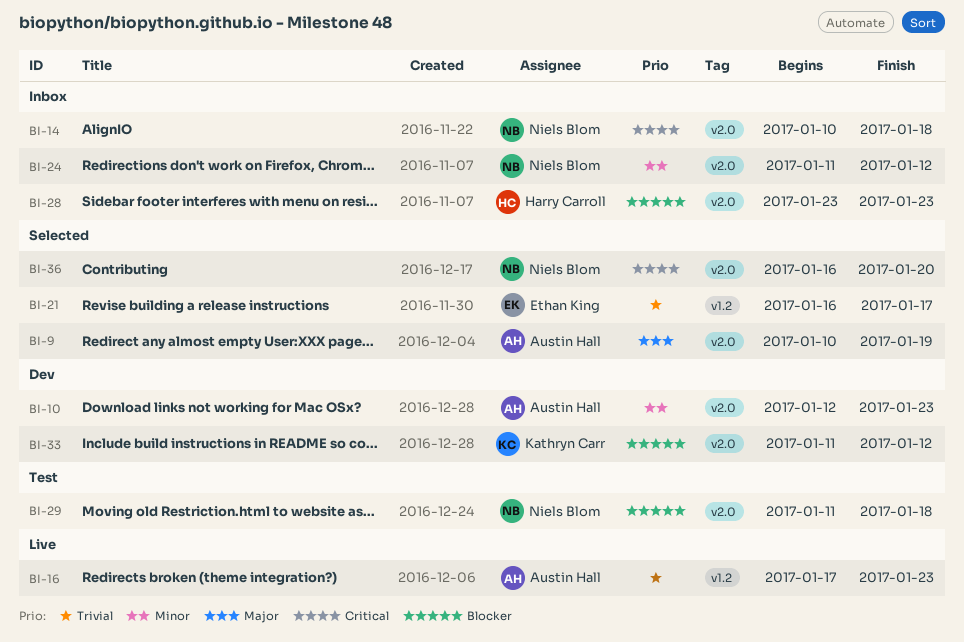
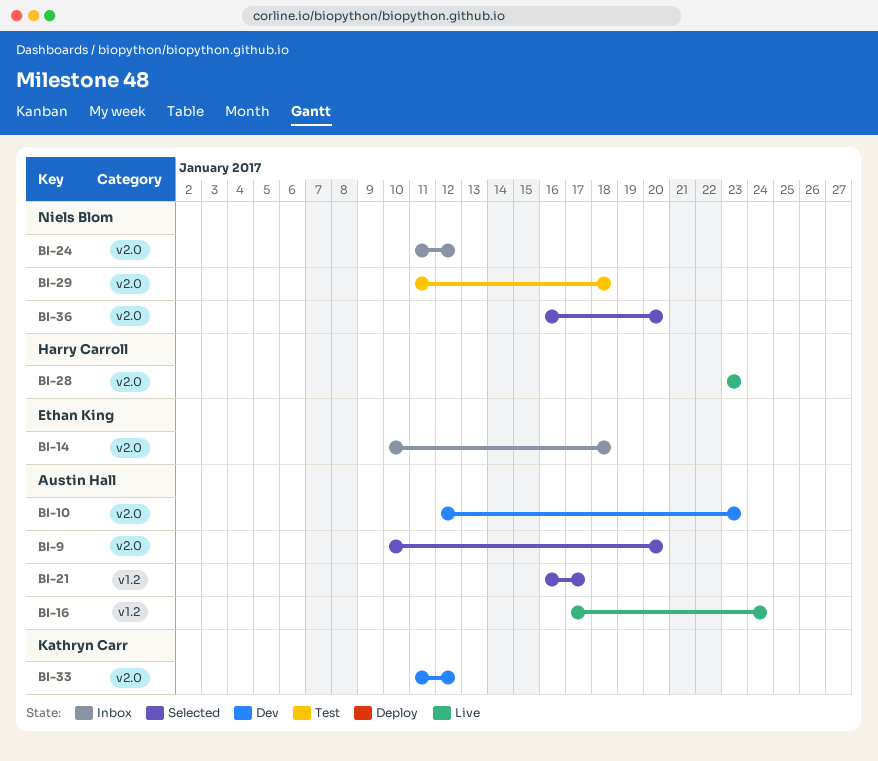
BI-9, due: Jan 19 -> Jan 20
BI-14, owner: Niels Blom -> Ethan King
BI-16, due: Jan 23 -> Jan 24
BI-21, owner: Ethan King -> Austin Hall
BI-28, status: Inbox -> Live

